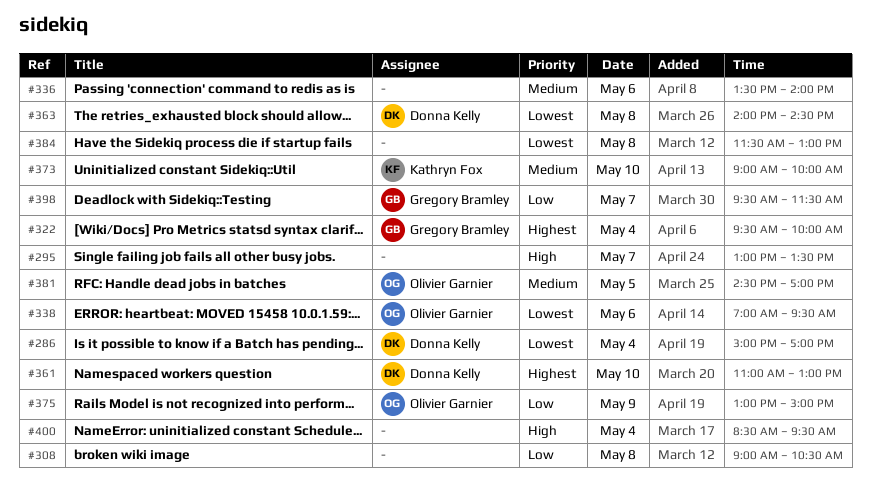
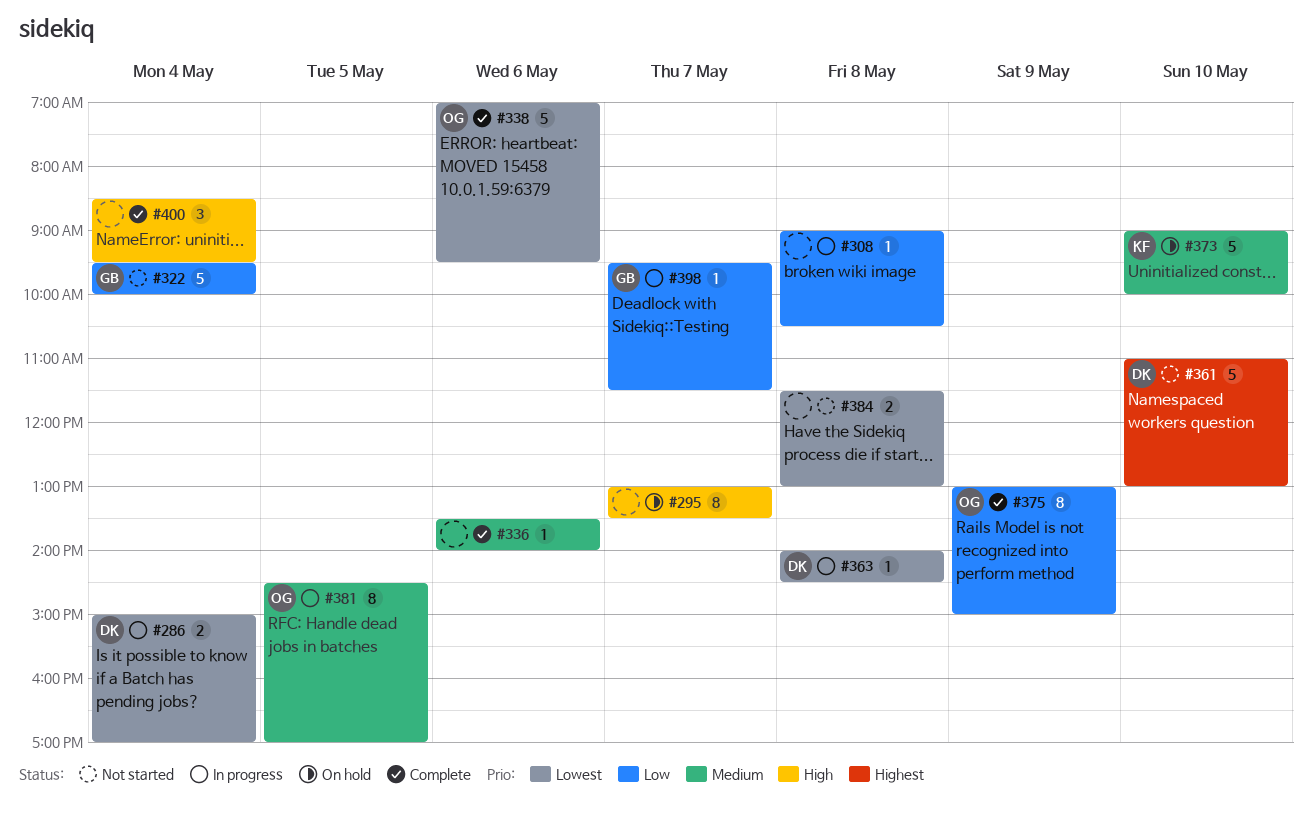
#322, priority: Highest -> Low

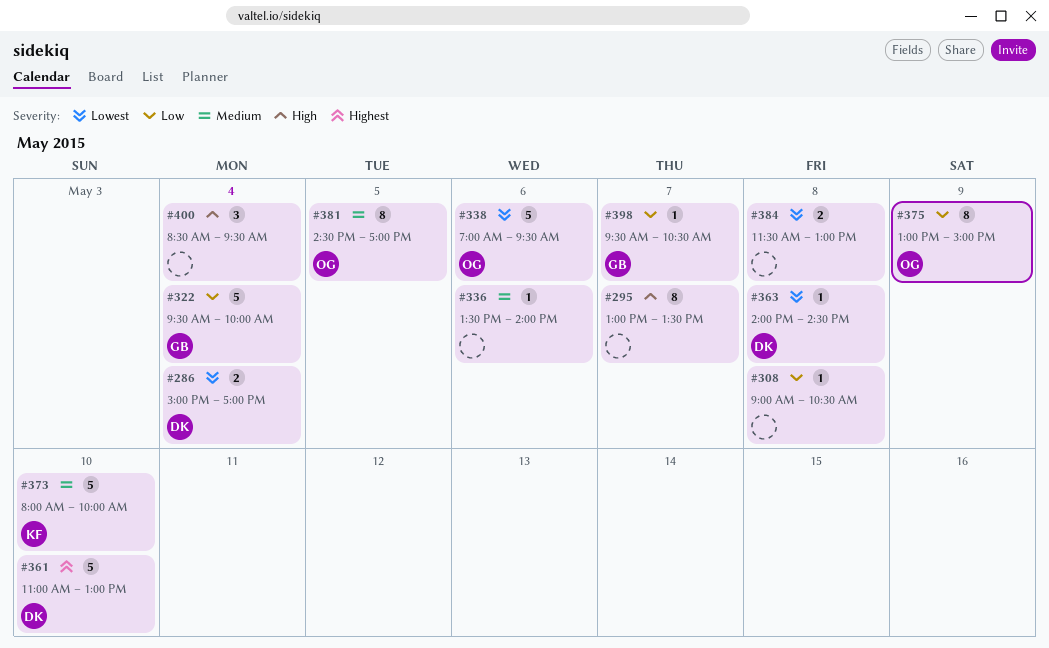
#373, begins: 09:00 -> 08:00
#398, ends: 11:30 -> 10:30

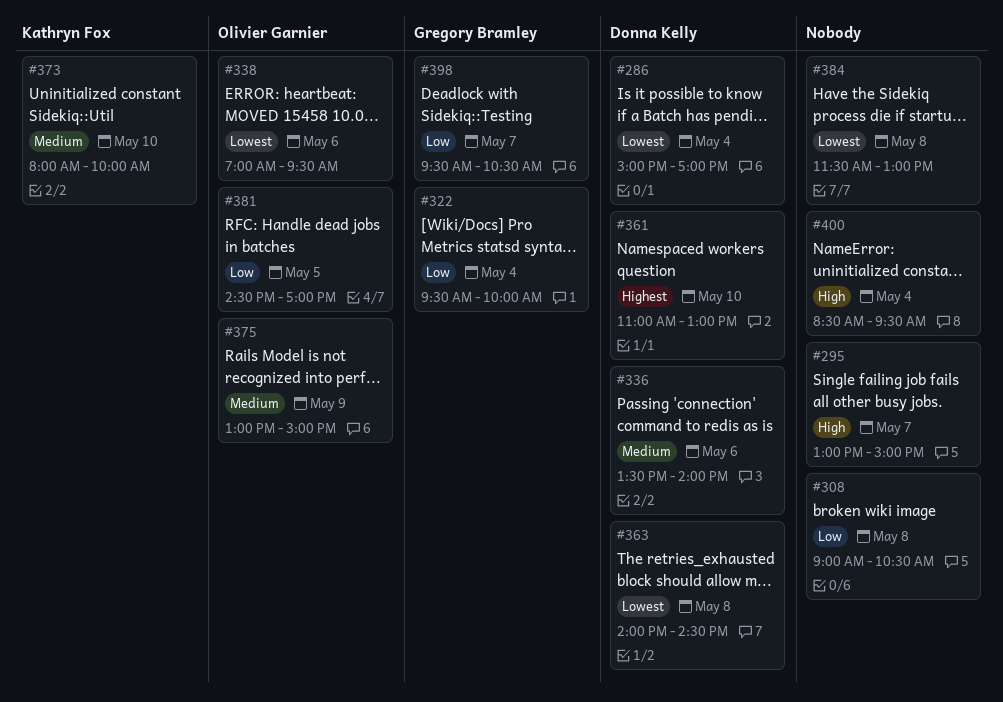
#295, ends: 13:30 -> 15:00
#336, owner: none -> Donna Kelly
#375, priority: Low -> Medium
#381, priority: Medium -> Low

